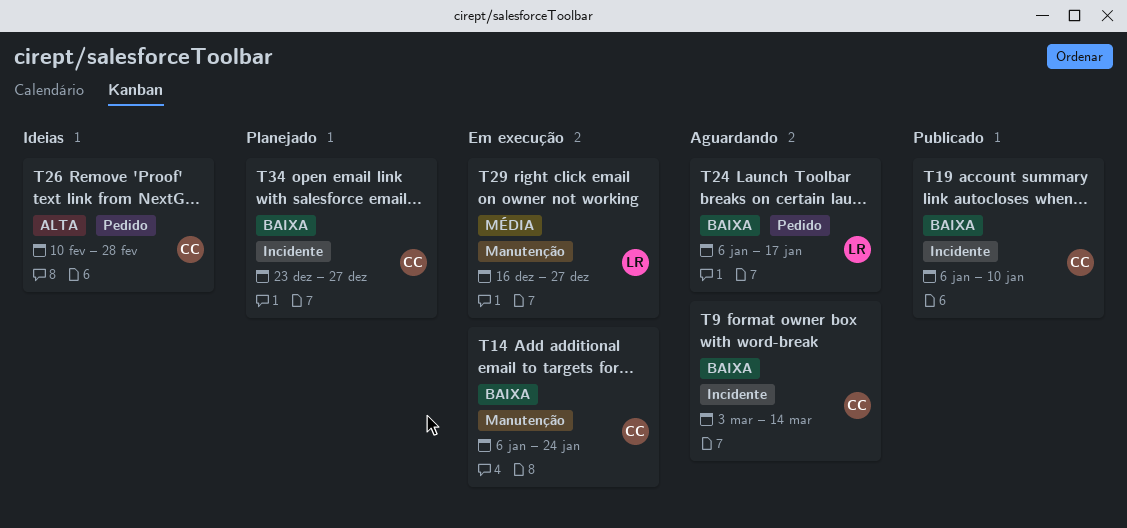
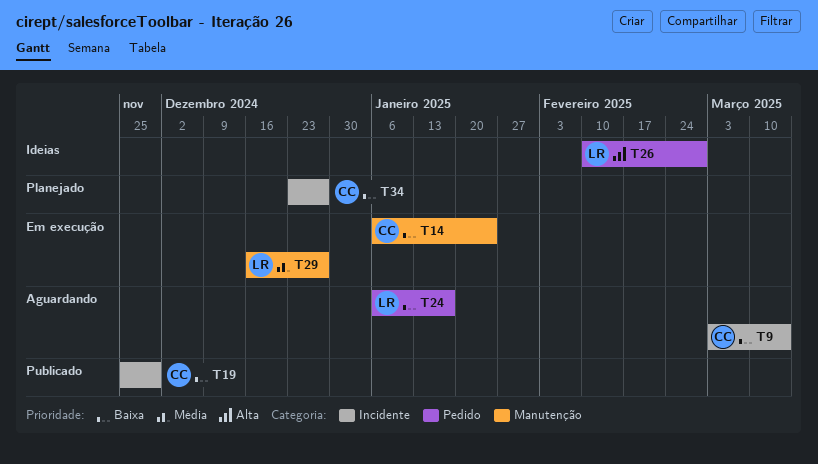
T19, start: Jan 6 -> Nov 25
T19, due: Jan 10 -> Nov 29
T26, owner: CC -> LR

